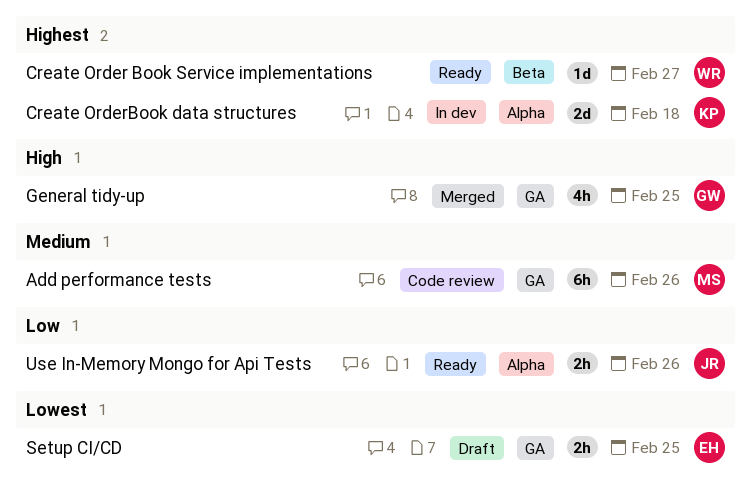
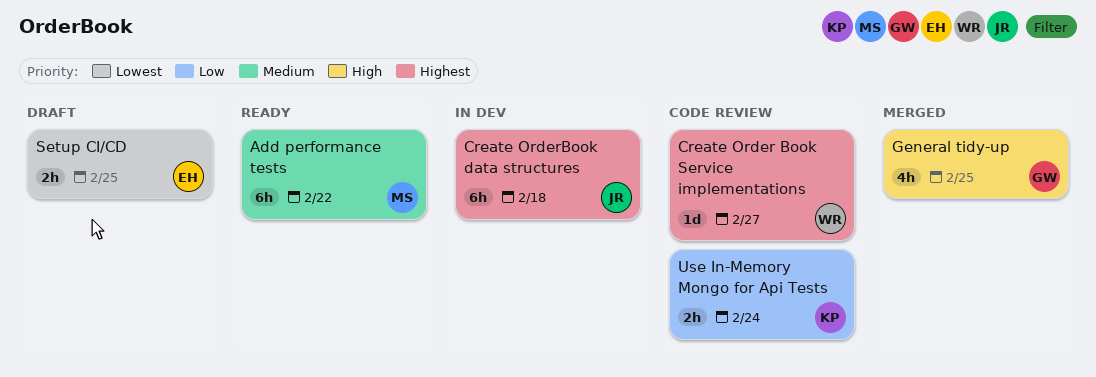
Add performance tests, status: Code review -> Ready
Add performance tests, due: Feb 26 -> Feb 22
Create Order Book Service implementations, status: Ready -> Code review
Create OrderBook data structures, owner: KP -> JR
Create OrderBook data structures, estimate: 2d -> 6h
Use In-Memory Mongo for Api Tests, status: Ready -> Code review
Use In-Memory Mongo for Api Tests, owner: JR -> KP
Use In-Memory Mongo for Api Tests, due: Feb 26 -> Feb 24

